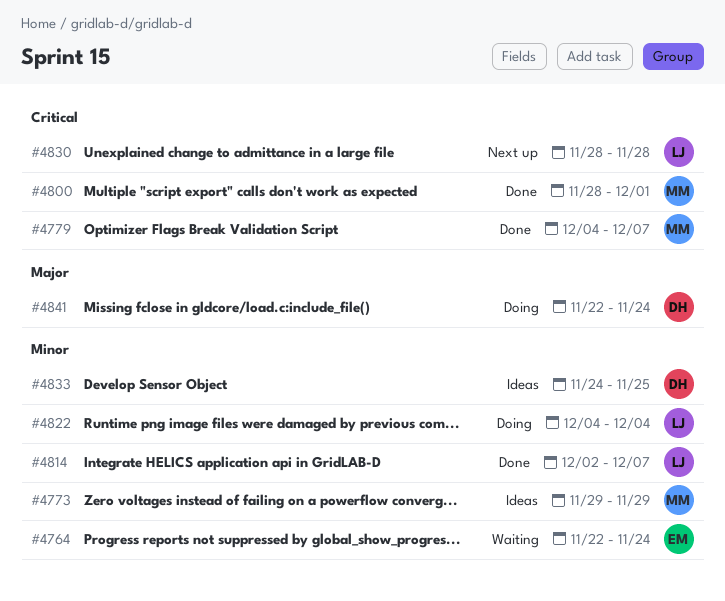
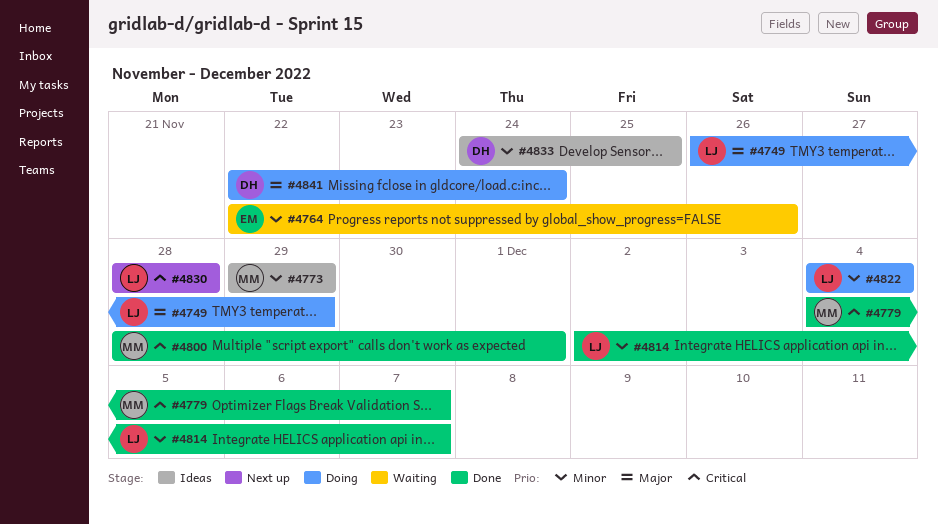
#4749: none -> present
#4764, due: Nov 24 -> Nov 26

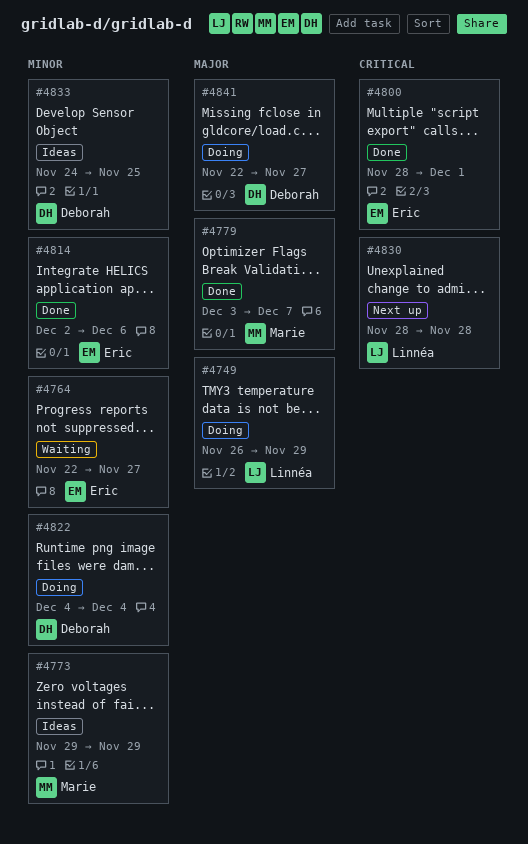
#4764, due: Nov 26 -> Nov 27
#4779, priority: Critical -> Major
#4779, start: Dec 4 -> Dec 3
#4800, owner: Marie -> Eric
#4814, owner: Linnéa -> Eric
#4814, due: Dec 7 -> Dec 6
#4822, owner: Linnéa -> Deborah
#4841, due: Nov 24 -> Nov 27

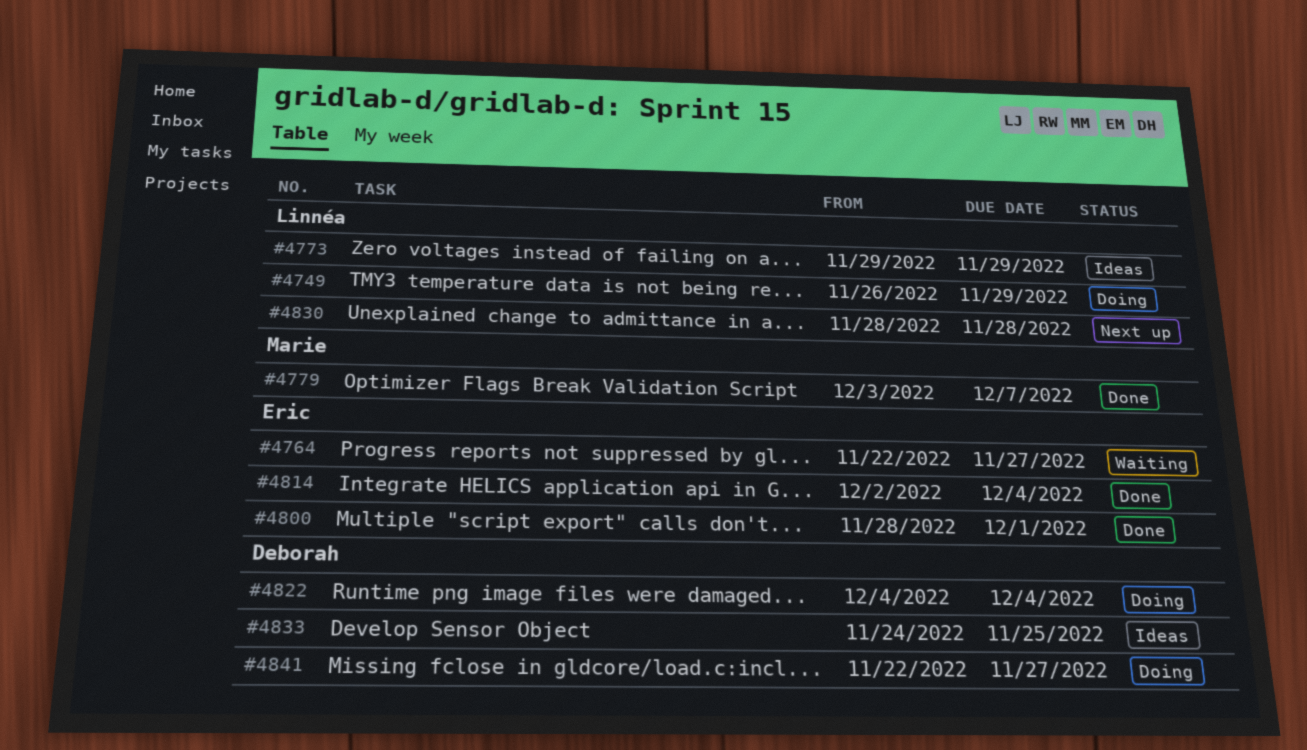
#4773, owner: Marie -> Linnéa
#4814, due: Dec 6 -> Dec 4

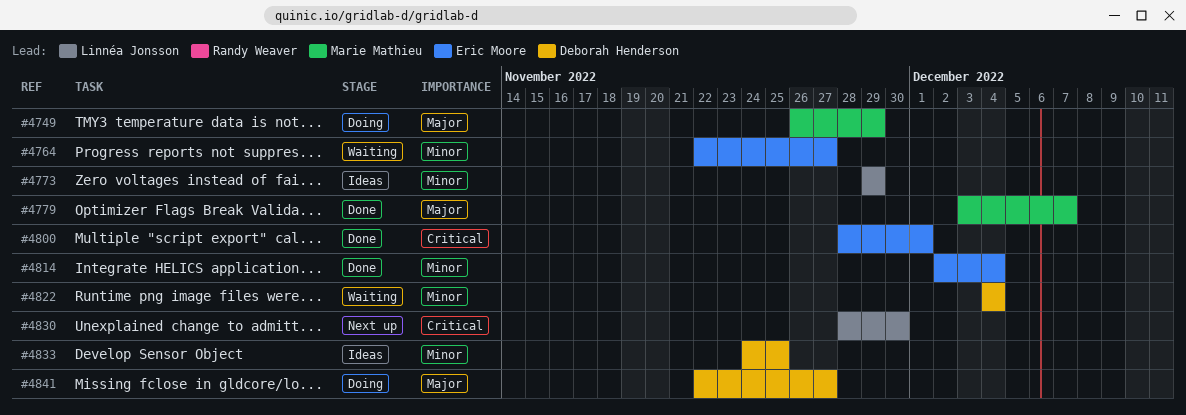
#4749, owner: Linnéa Jonsson -> Marie Mathieu
#4822, status: Doing -> Waiting
#4830, due: Nov 28 -> Nov 30

